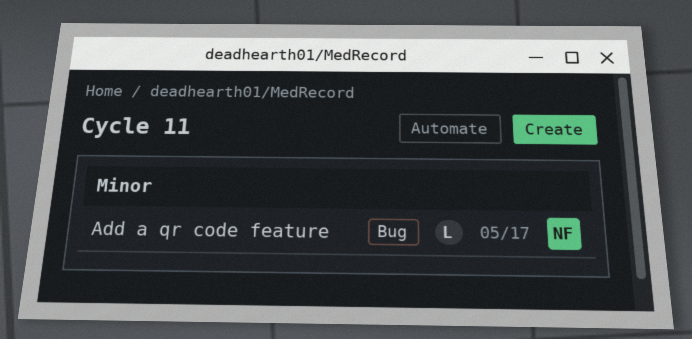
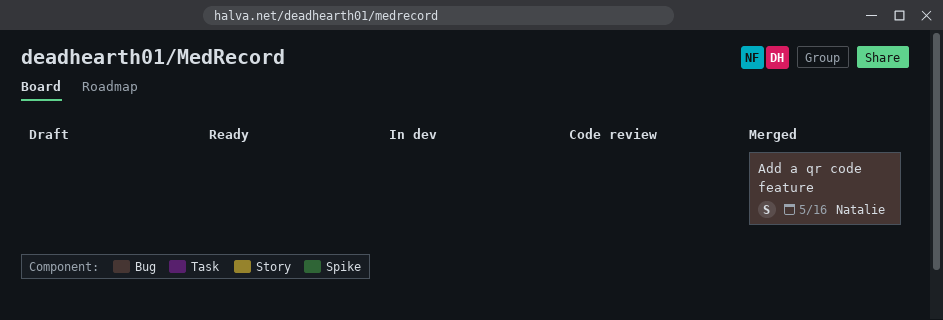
Add a qr code feature, estimate: L -> S
Add a qr code feature, due: May 17 -> May 16

